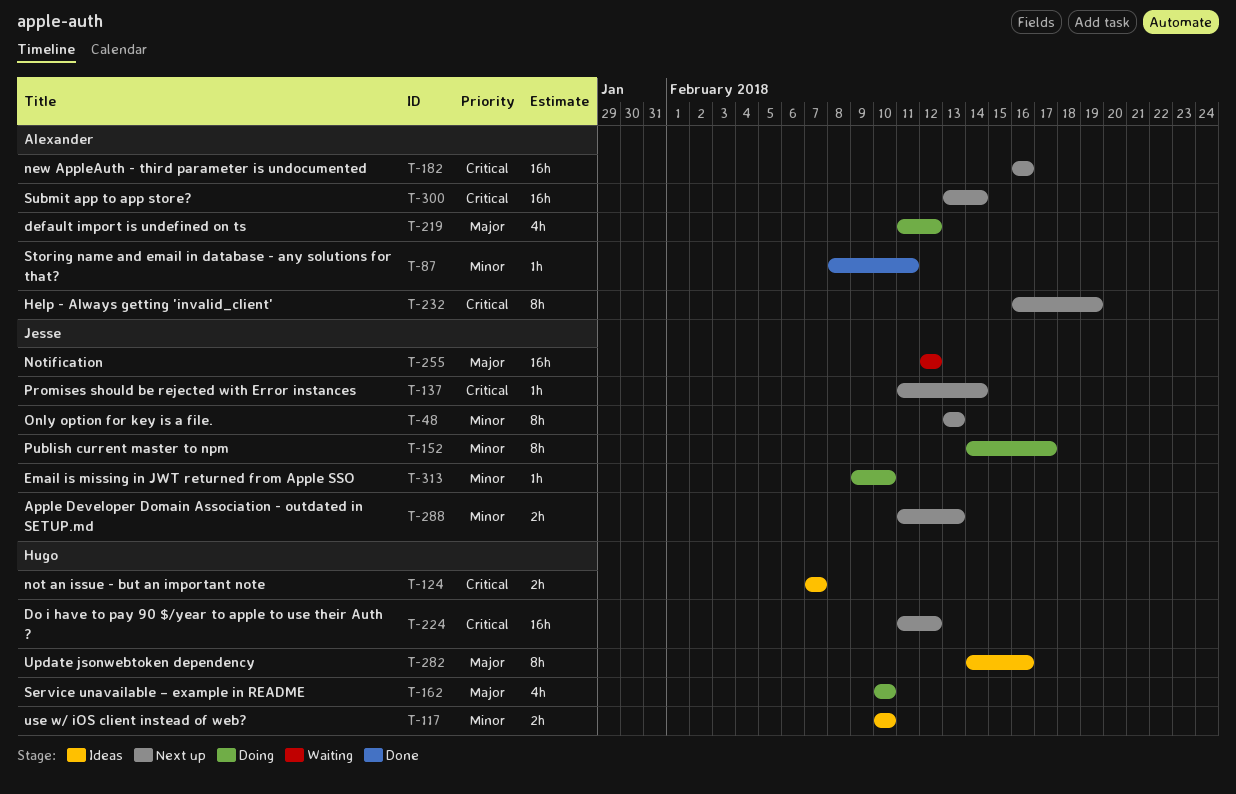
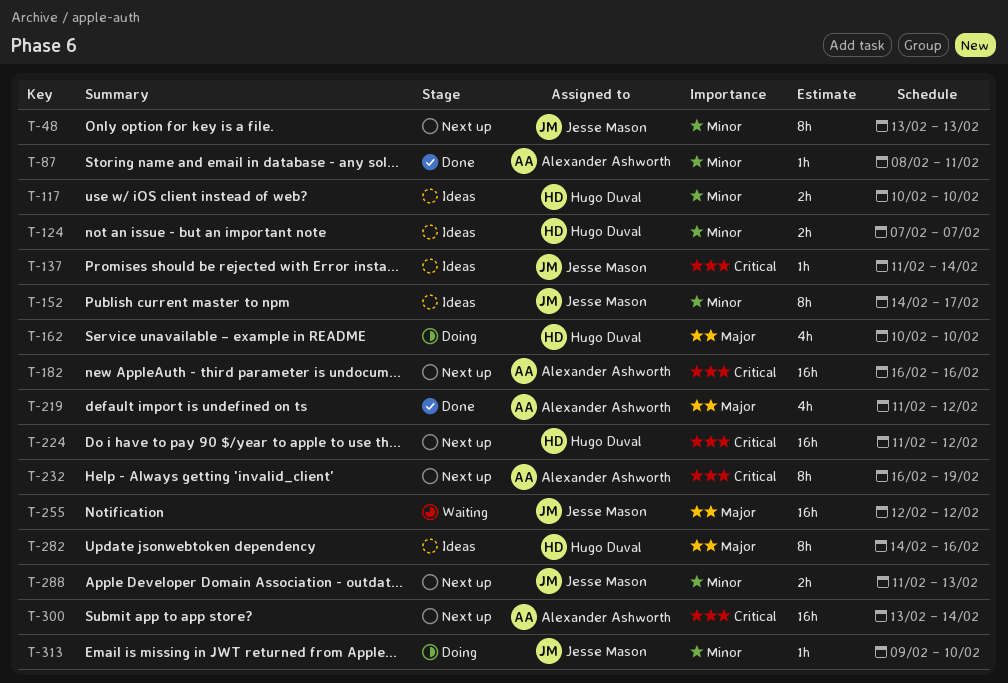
T-124, priority: Critical -> Minor
T-137, status: Next up -> Ideas
T-152, status: Doing -> Ideas
T-219, status: Doing -> Done

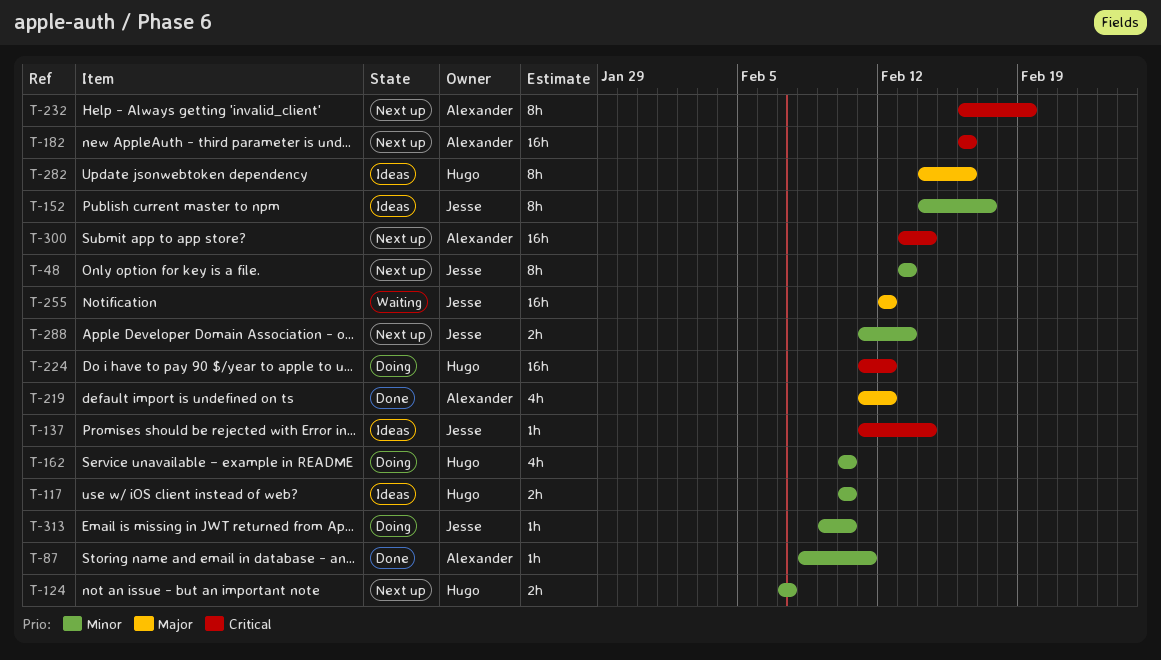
T-124, status: Ideas -> Next up
T-162, priority: Major -> Minor
T-224, status: Next up -> Doing

